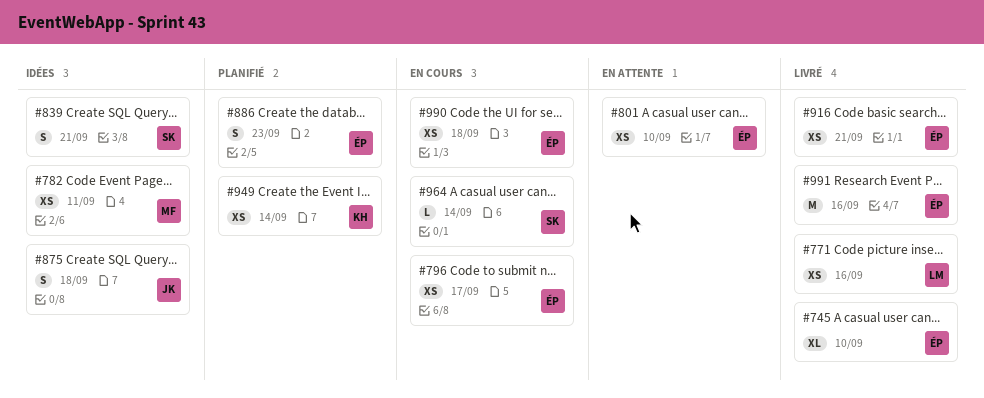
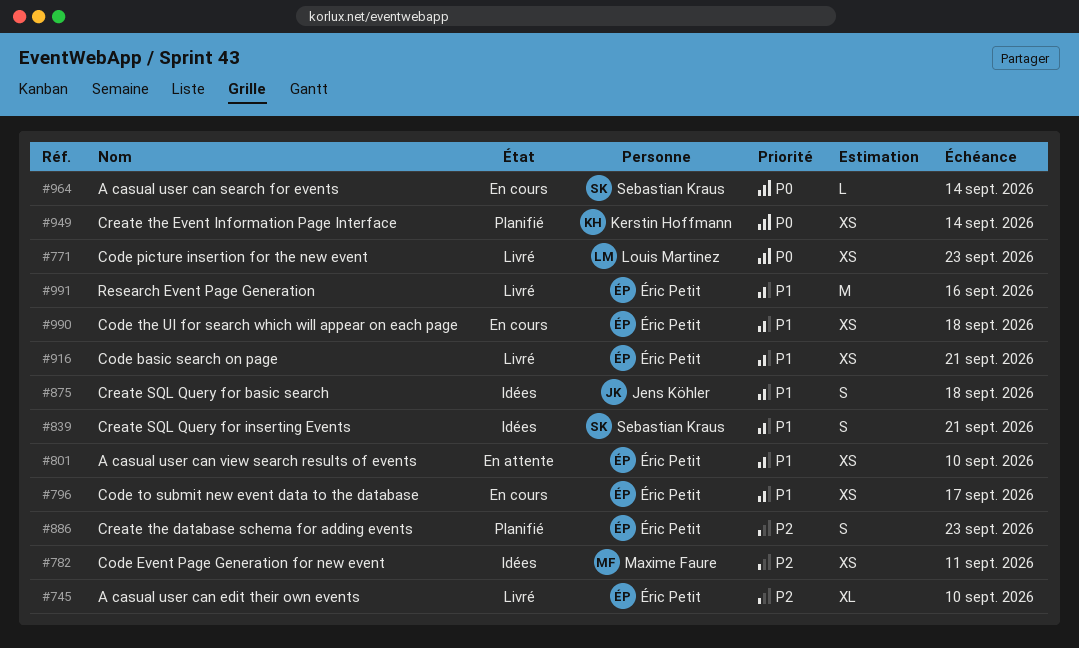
#771, due: Sep 16 -> Sep 23

